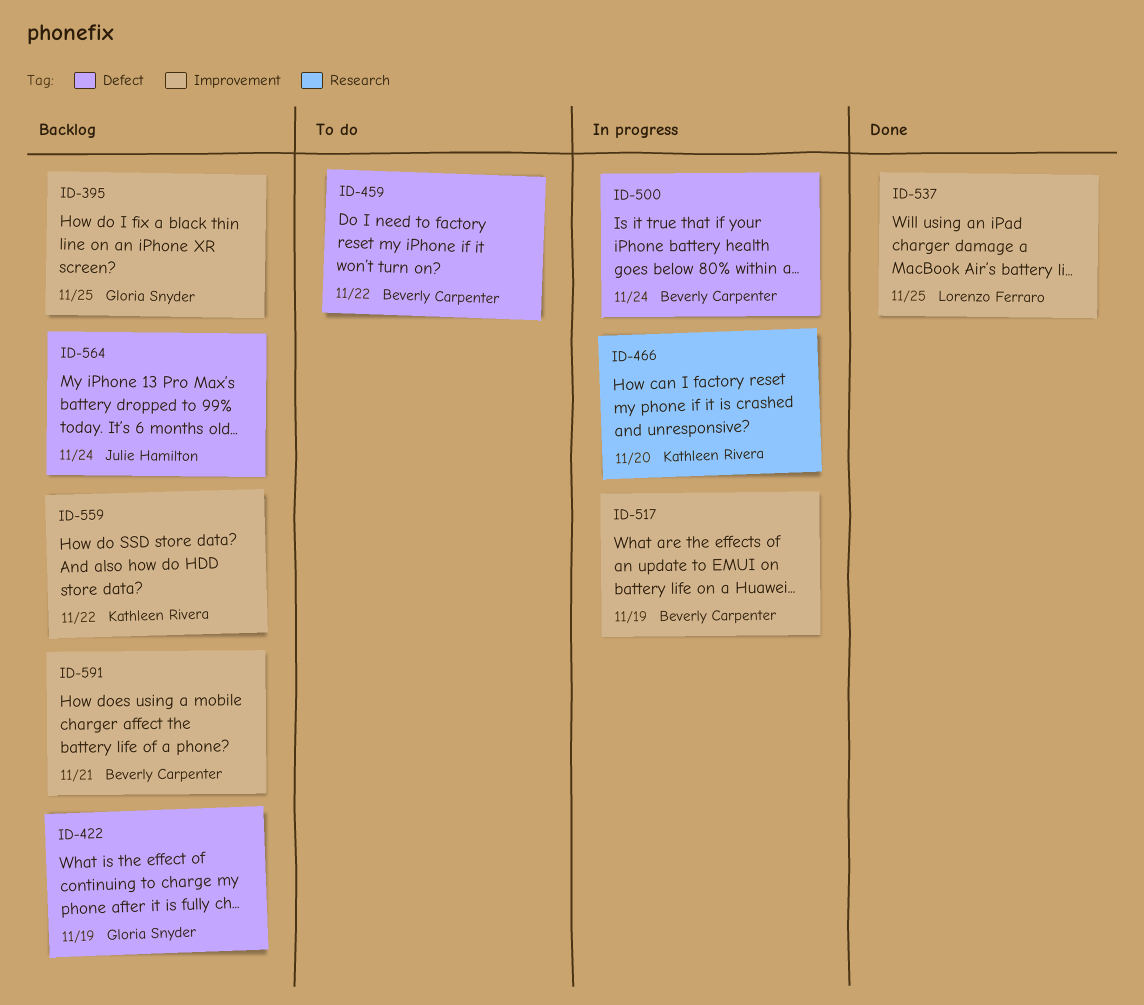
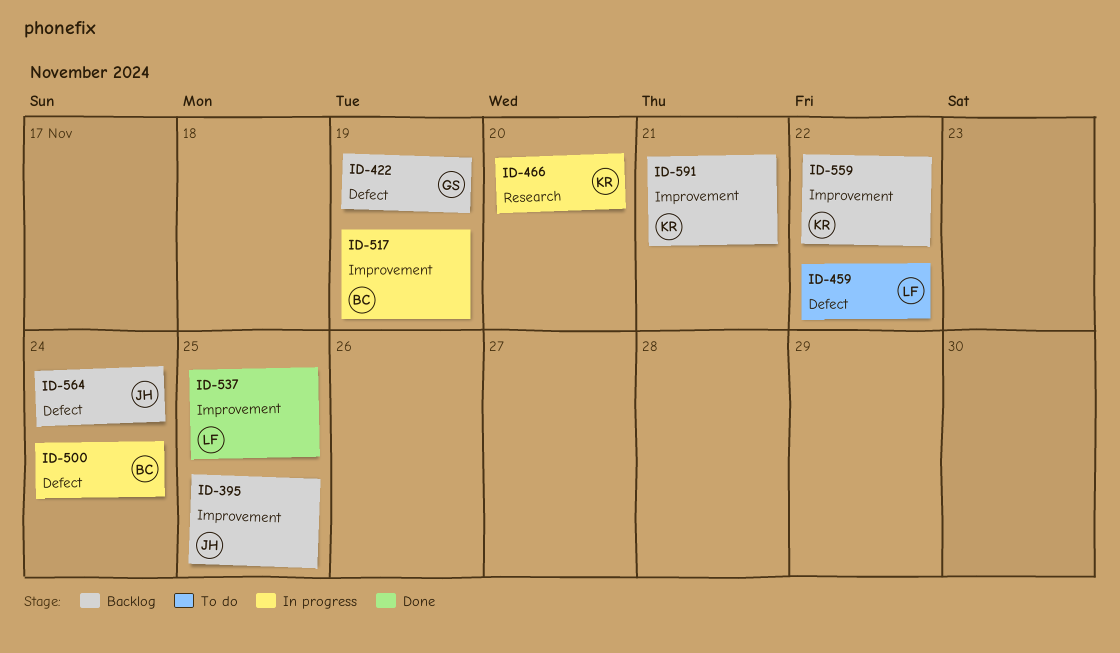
ID-395, owner: Gloria Snyder -> Julie Hamilton
ID-459, owner: Beverly Carpenter -> Lorenzo Ferraro
ID-591, owner: Beverly Carpenter -> Kathleen Rivera

